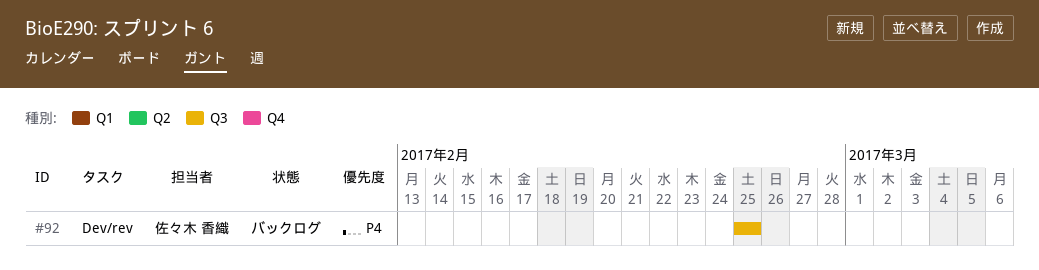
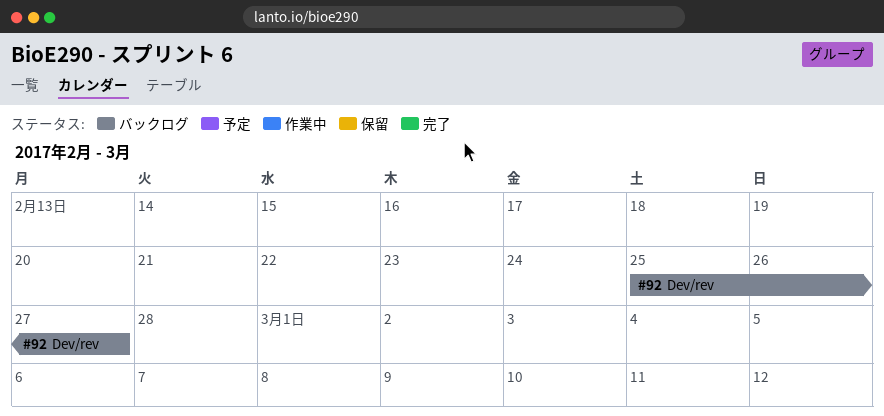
#92, due: Feb 25 -> Feb 27

